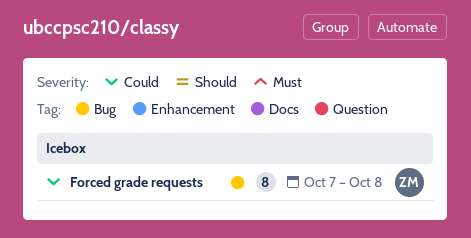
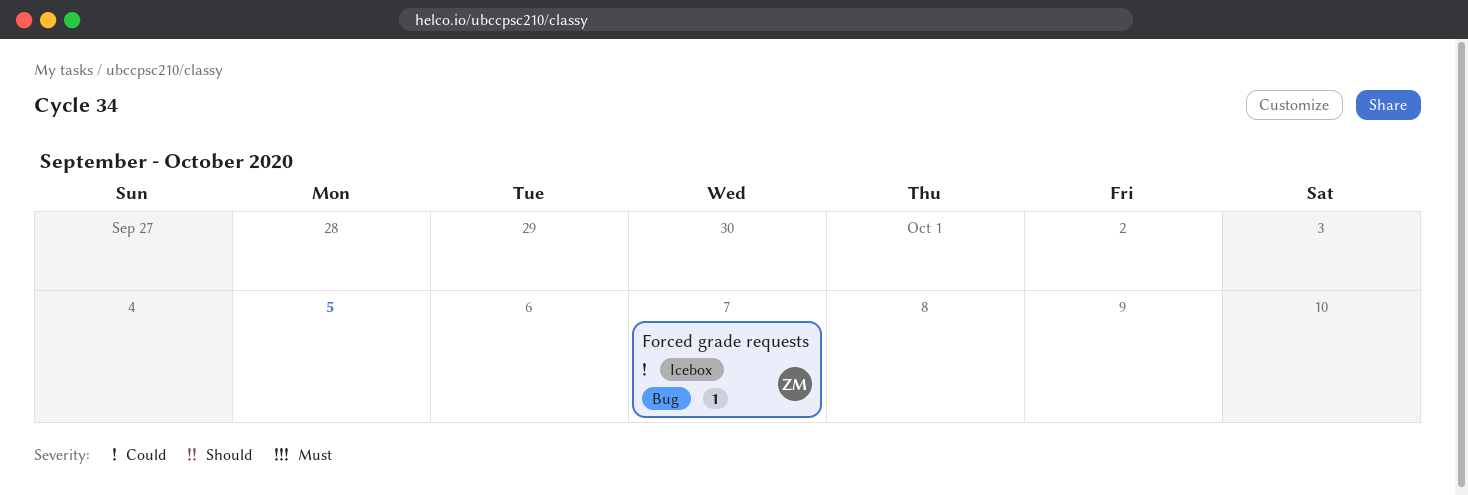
Forced grade requests, estimate: 8 -> 1
Forced grade requests, due: Oct 8 -> Oct 7

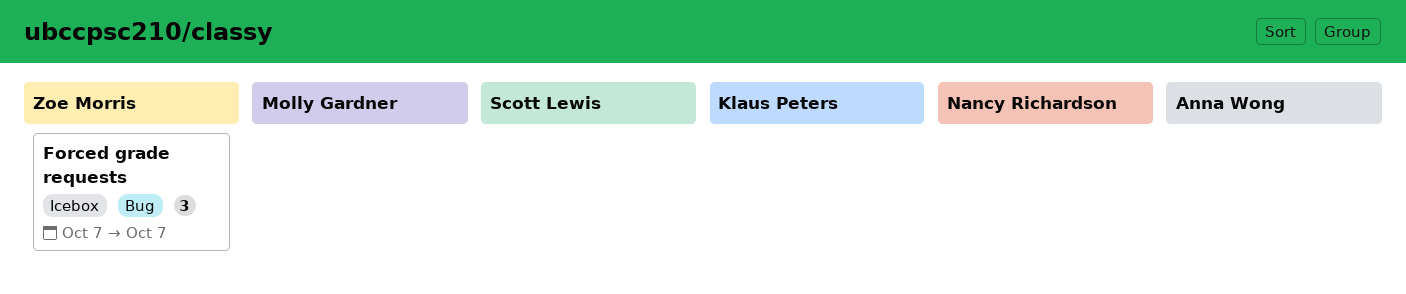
Forced grade requests, estimate: 1 -> 3

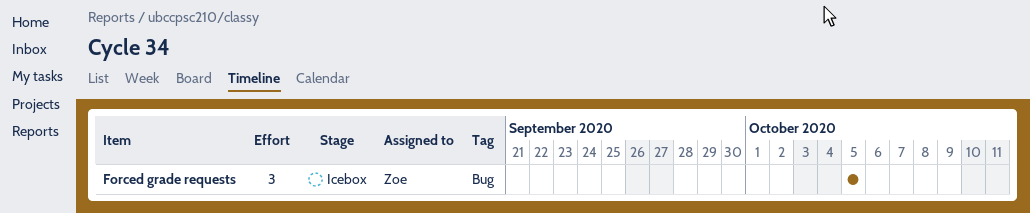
Forced grade requests, start: Oct 7 -> Oct 5
Forced grade requests, due: Oct 7 -> Oct 5

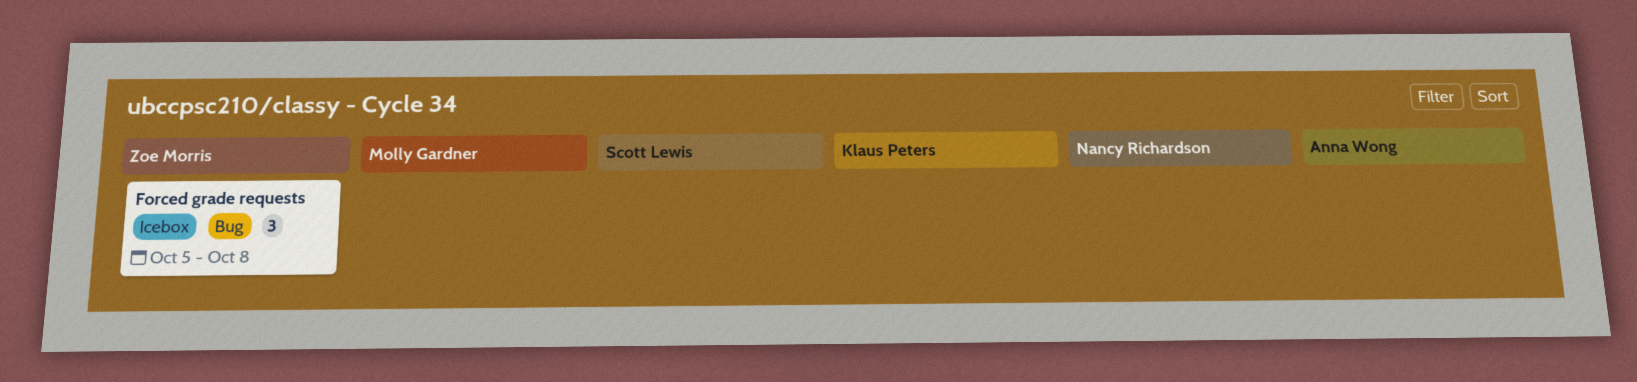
Forced grade requests, due: Oct 5 -> Oct 8

